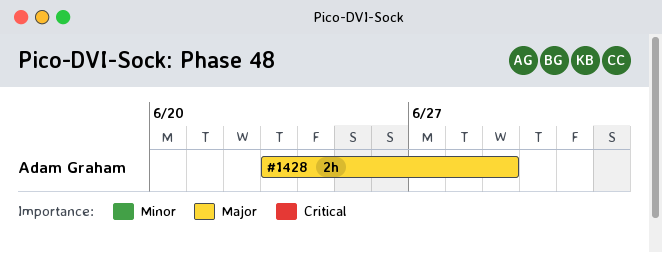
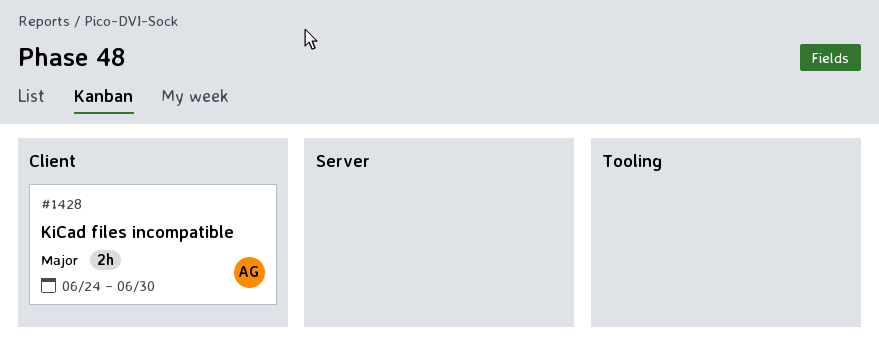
#1428, start: Jun 23 -> Jun 24
#1428, due: Jun 29 -> Jun 30

